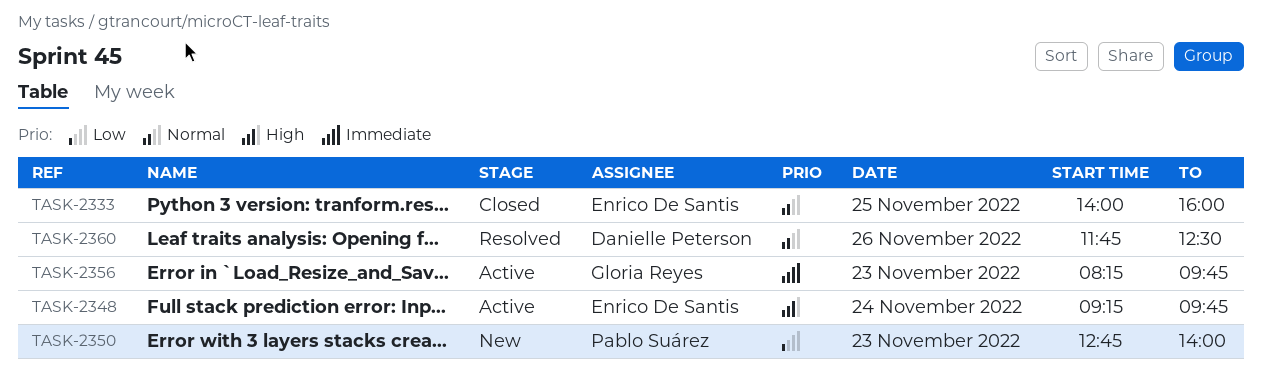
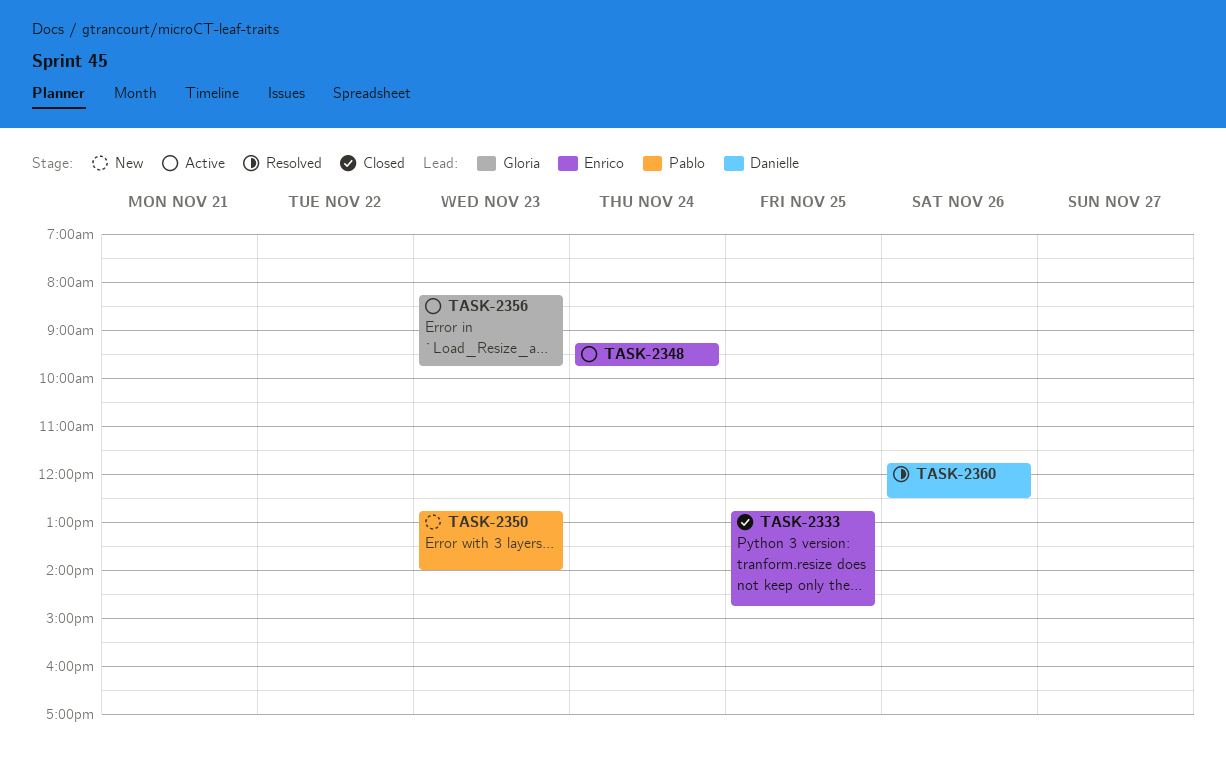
TASK-2333, begins: 14:00 -> 12:45
TASK-2333, ends: 16:00 -> 14:45

